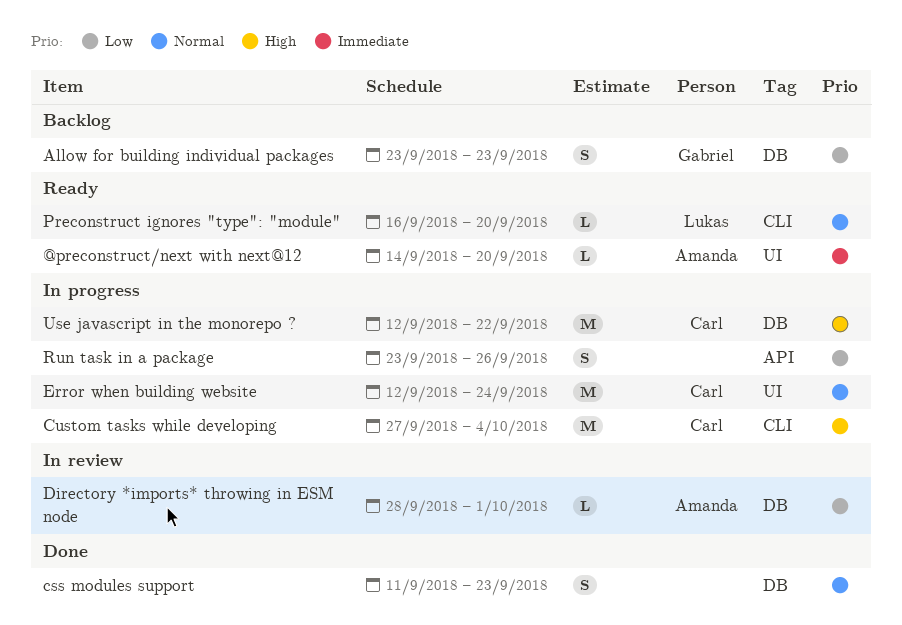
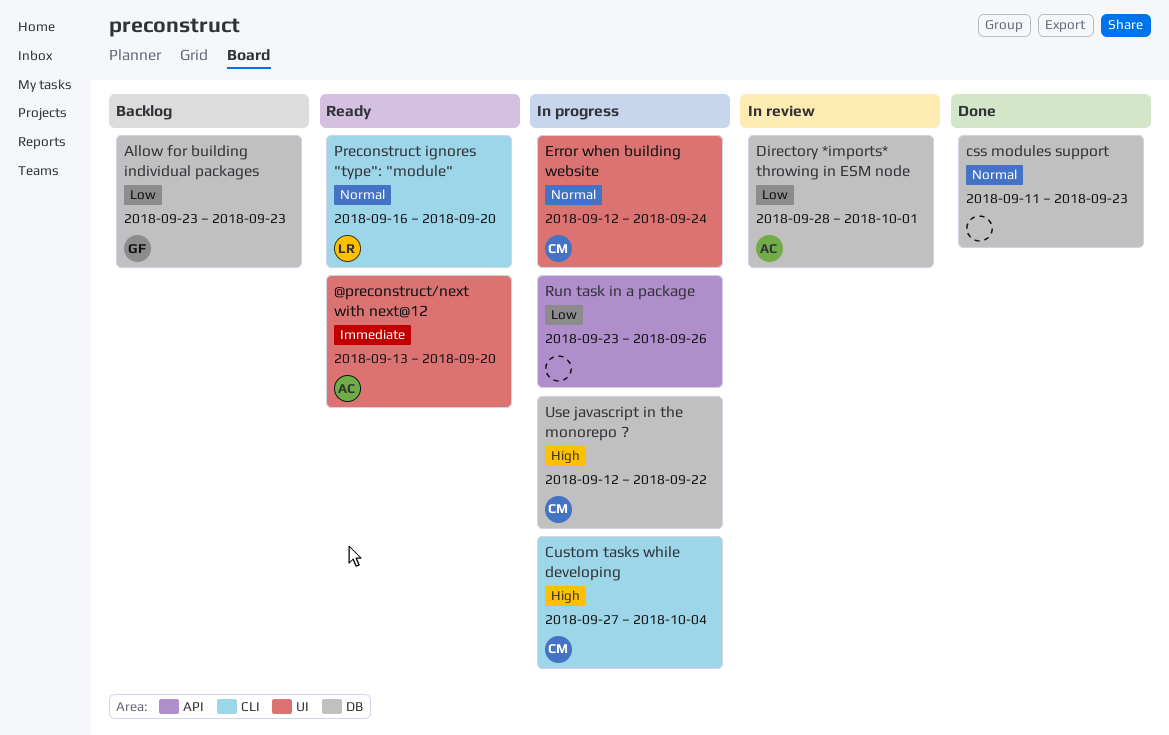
@preconstruct/next with next@12, start: Sep 14 -> Sep 13

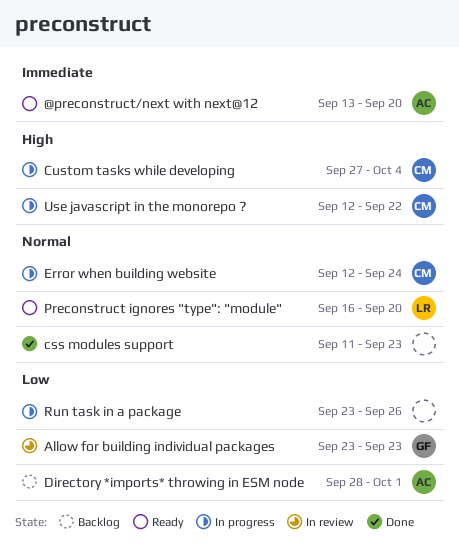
Allow for building individual packages, status: Backlog -> In review
Directory *imports* throwing in ESM node, status: In review -> Backlog

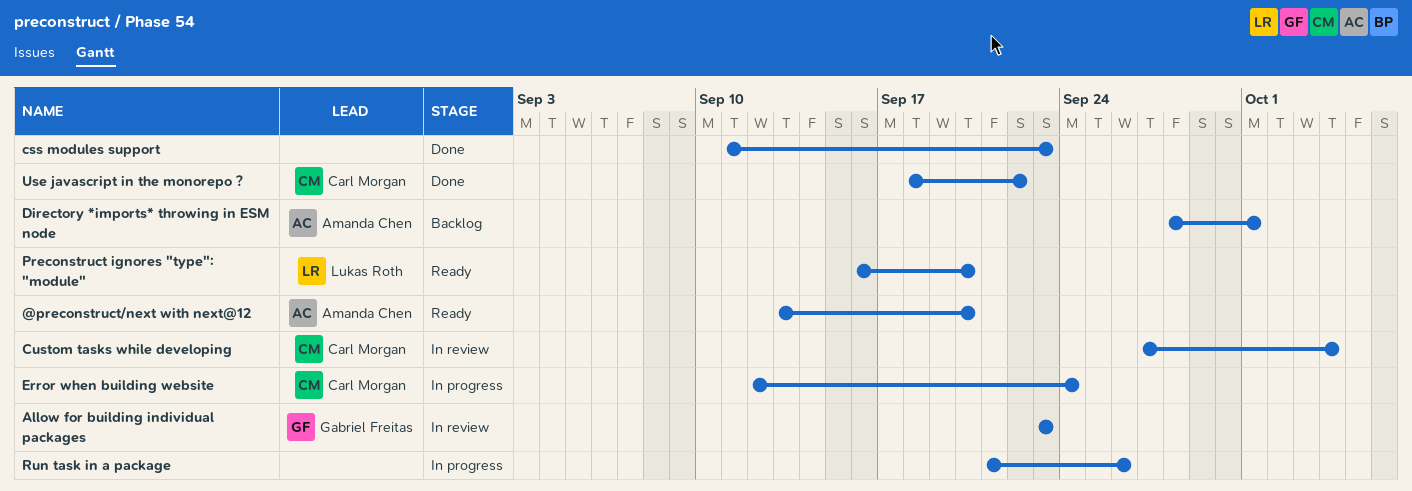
Custom tasks while developing, status: In progress -> In review
Run task in a package, start: Sep 23 -> Sep 21
Use javascript in the monorepo ?, status: In progress -> Done
Use javascript in the monorepo ?, start: Sep 12 -> Sep 18

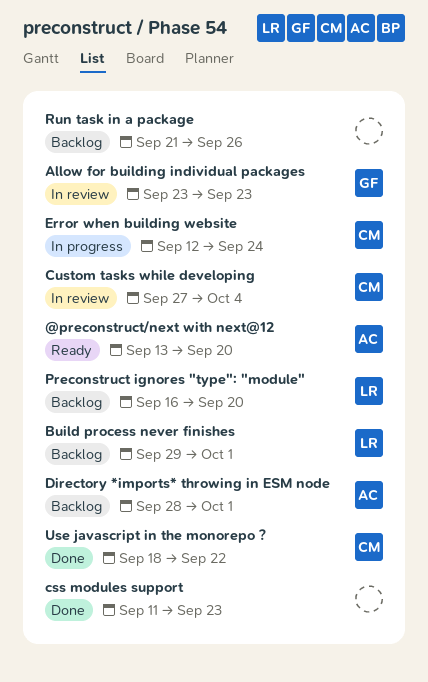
Build process never finishes: none -> present
Preconstruct ignores "type": "module", status: Ready -> Backlog
Run task in a package, status: In progress -> Backlog

